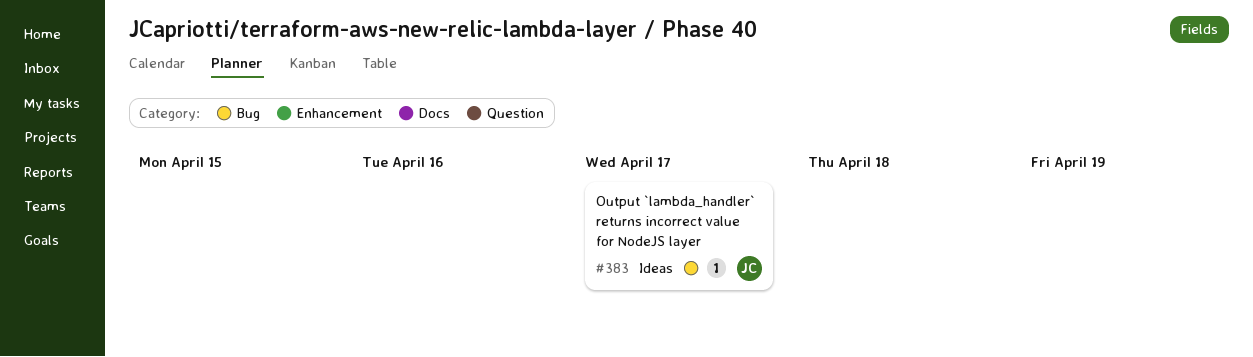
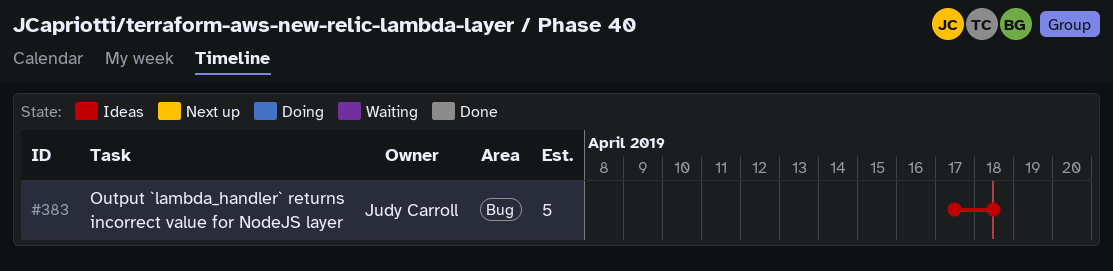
#383, estimate: 1 -> 5
#383, due: Apr 17 -> Apr 18

